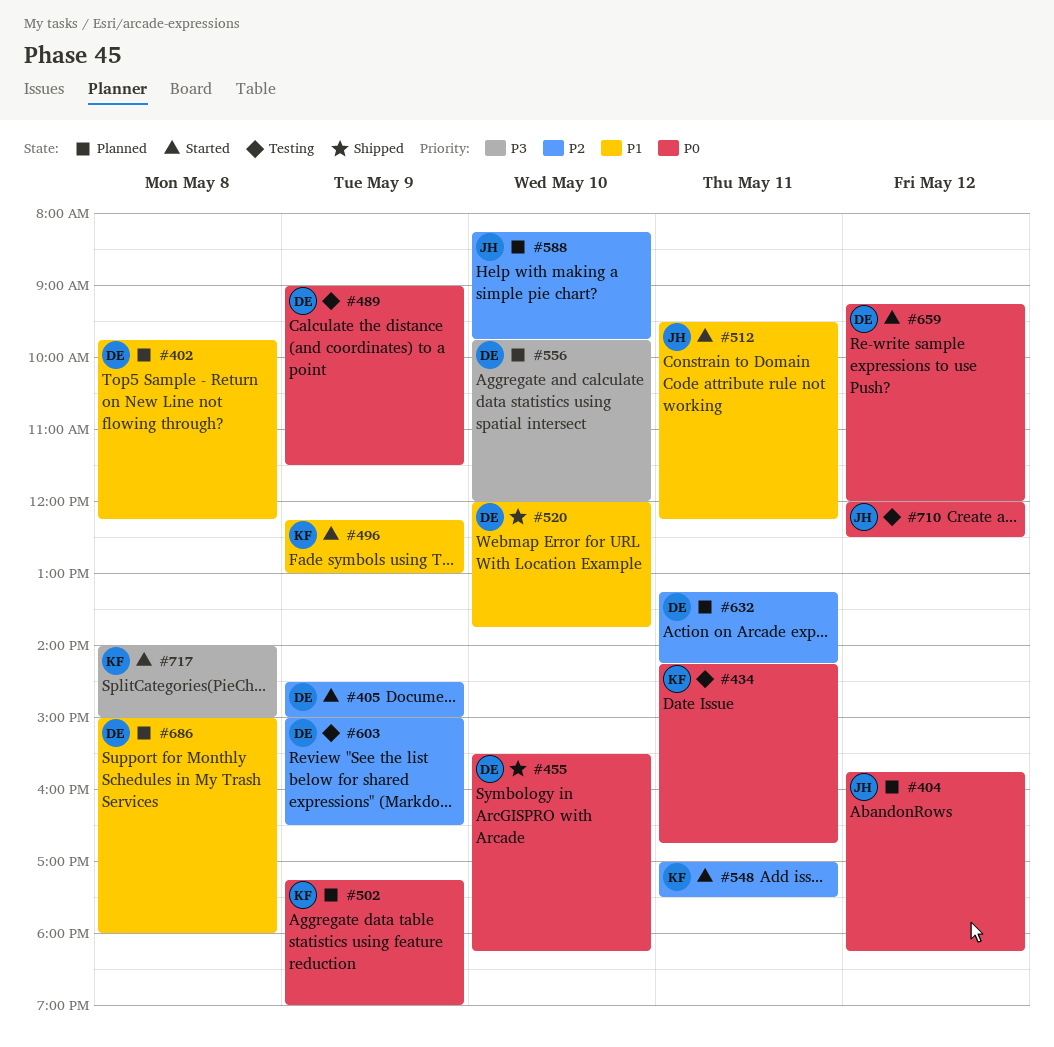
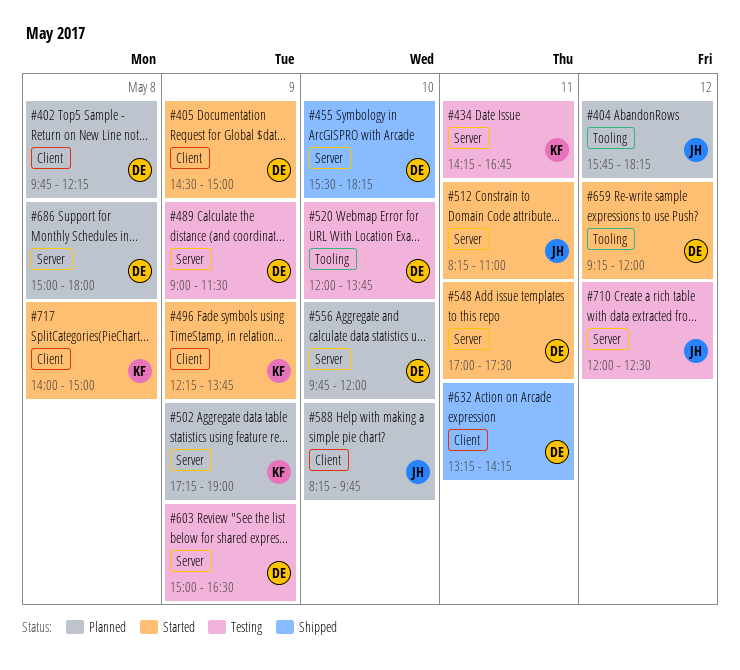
#496, ends: 13:00 -> 13:45
#512, begins: 09:30 -> 08:15
#512, ends: 12:15 -> 11:00
#520, status: Shipped -> Testing
#548, owner: KF -> DE
#632, status: Planned -> Shipped

